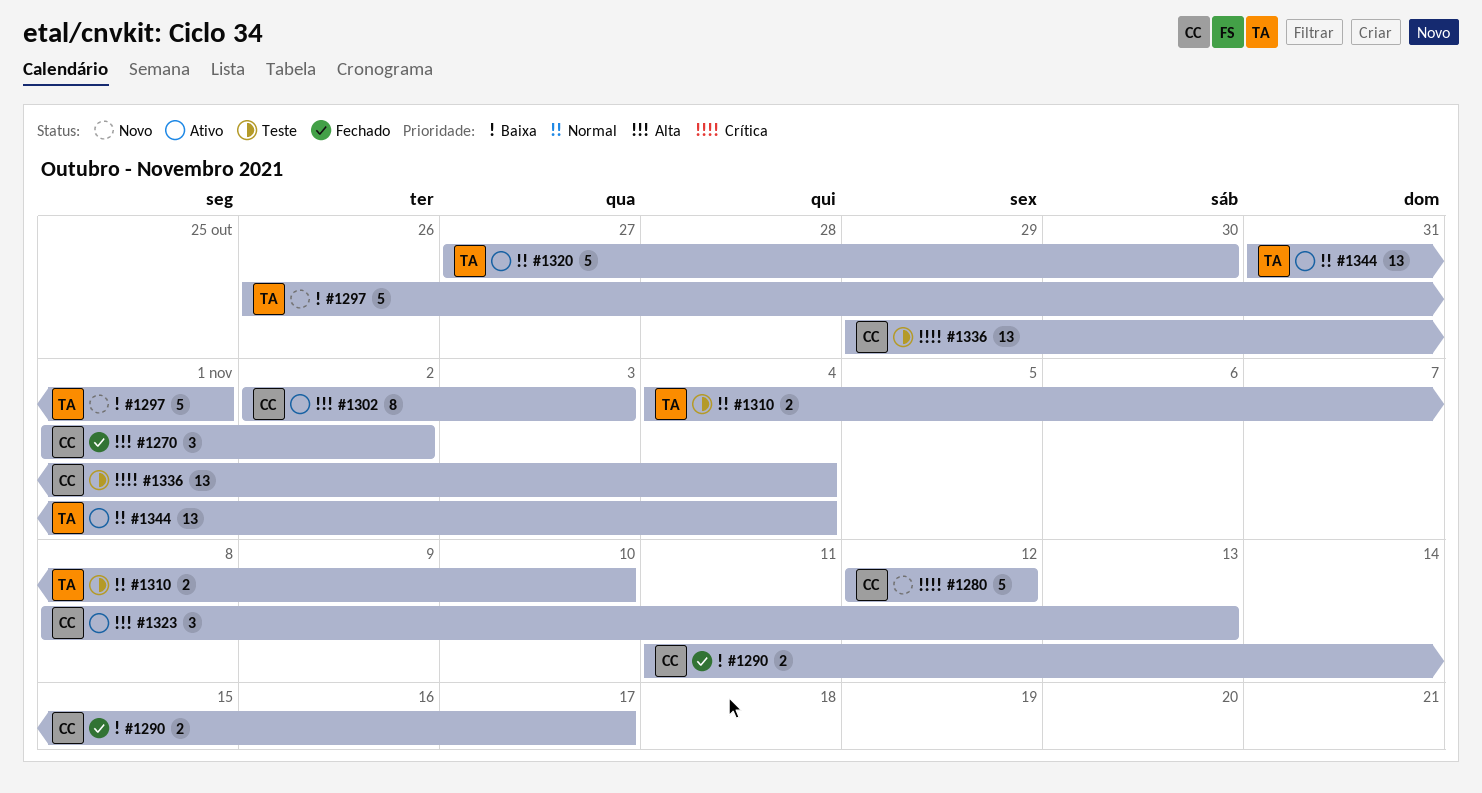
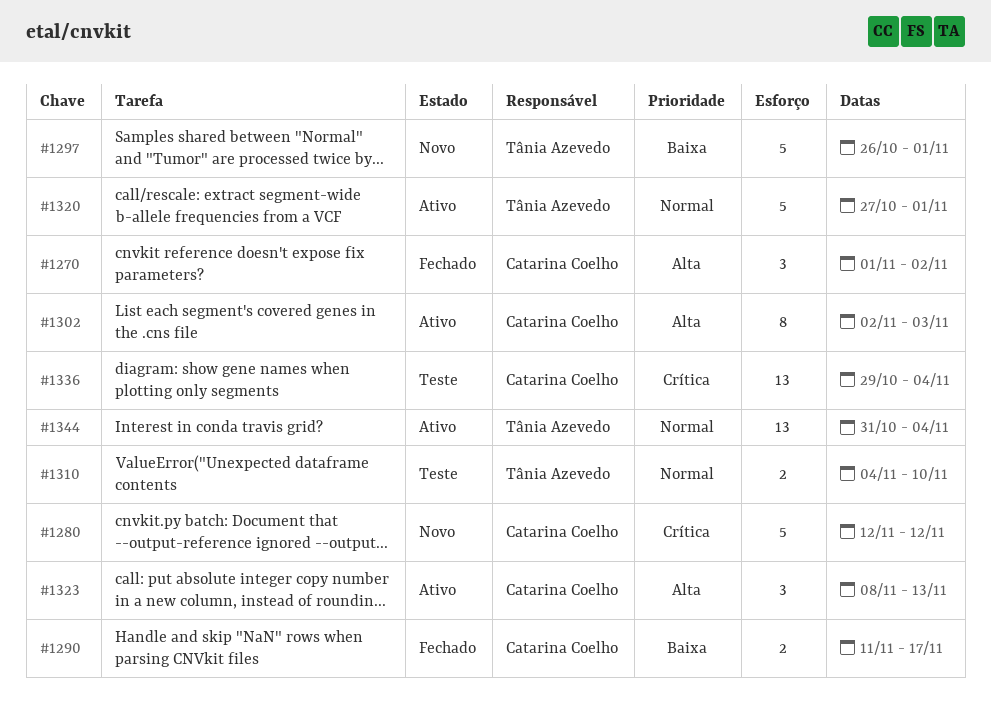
#1320, due: Oct 30 -> Nov 1

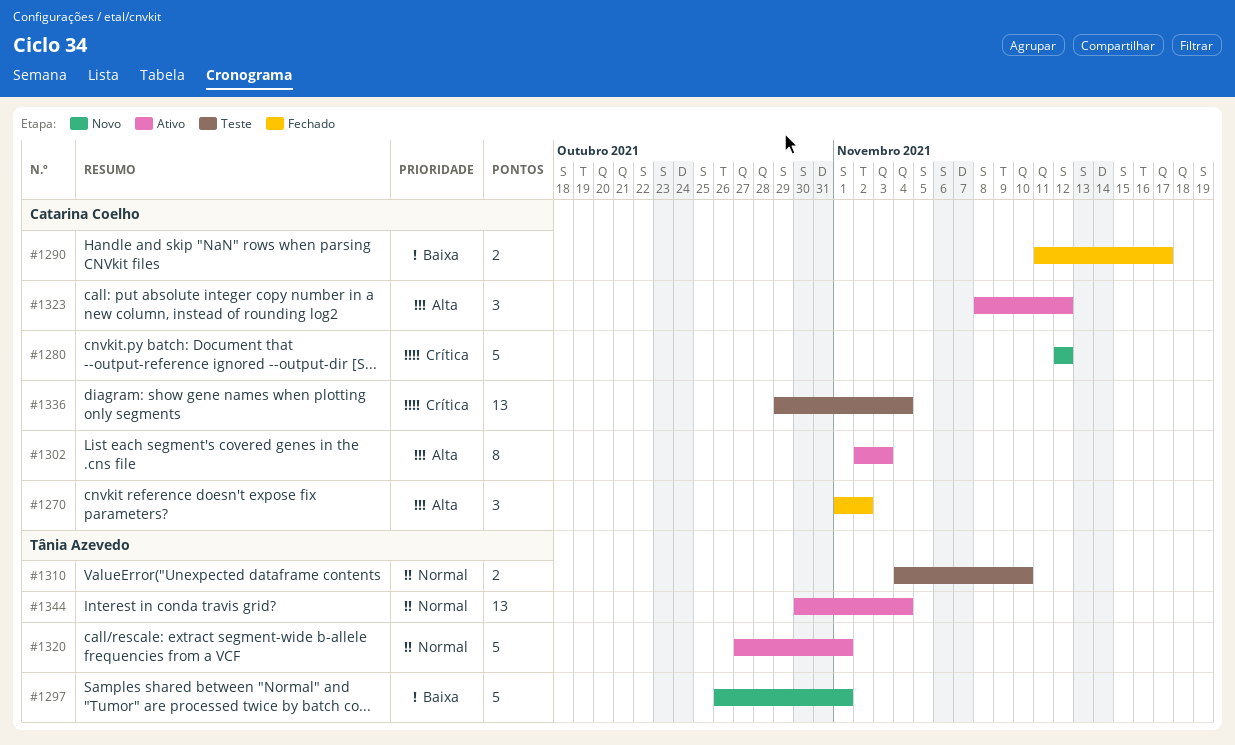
#1323, due: Nov 13 -> Nov 12
#1344, start: Oct 31 -> Oct 30

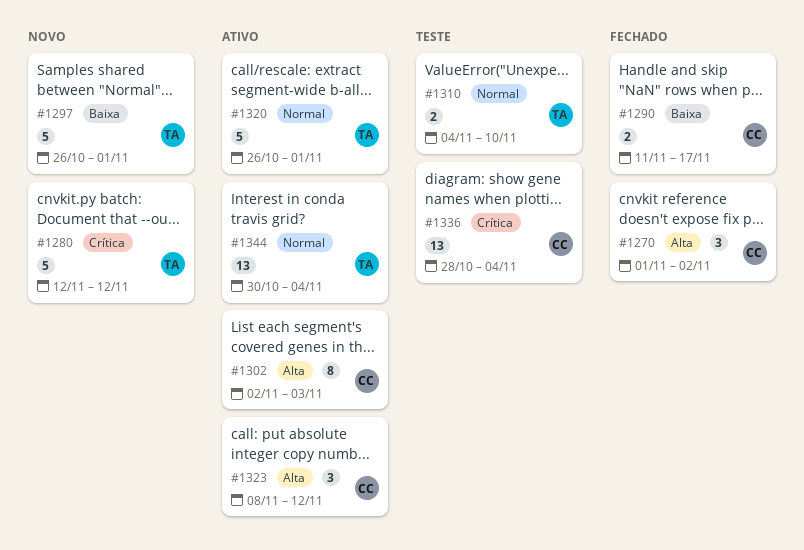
#1280, owner: Catarina Coelho -> Tânia Azevedo
#1320, start: Oct 27 -> Oct 26
#1336, start: Oct 29 -> Oct 28

